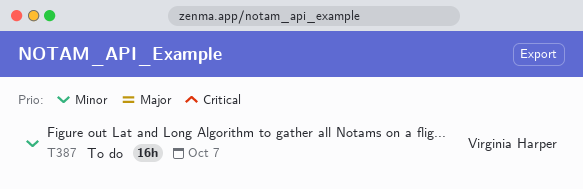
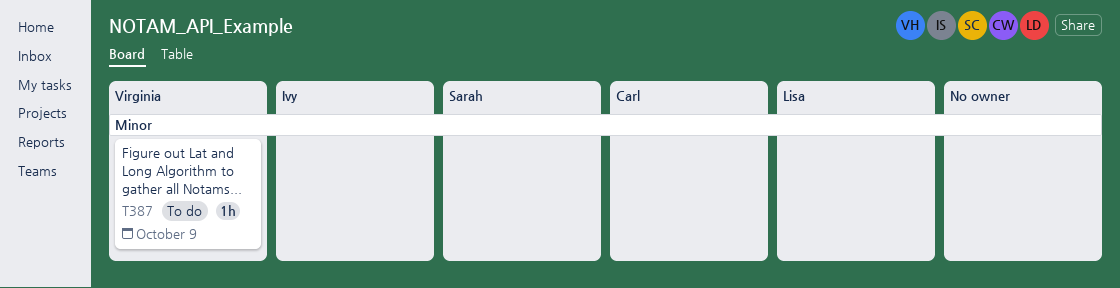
T387, estimate: 16h -> 1h
T387, due: Oct 7 -> Oct 9

